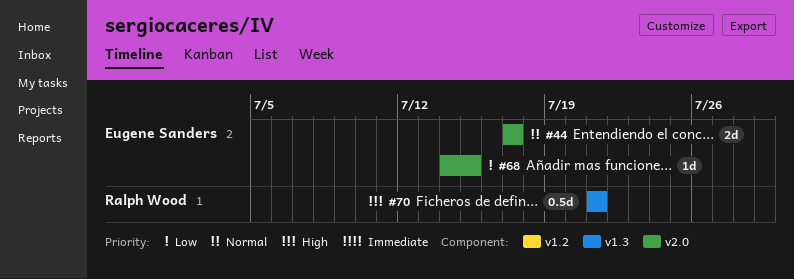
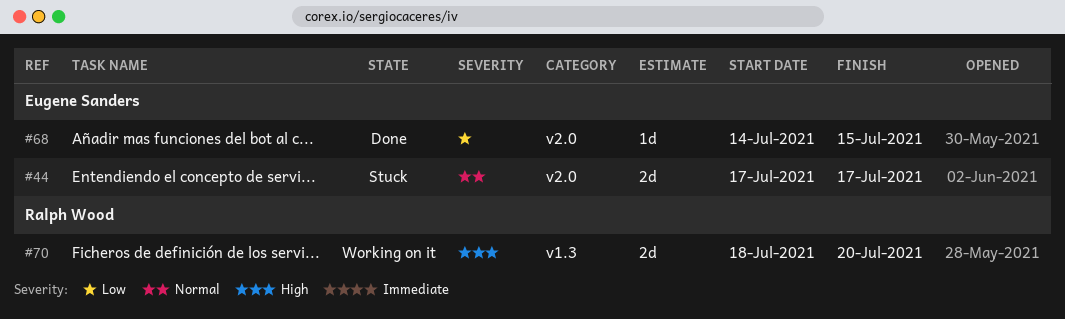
#70, estimate: 0.5d -> 2d
#70, start: Jul 21 -> Jul 18
#70, due: Jul 21 -> Jul 20

